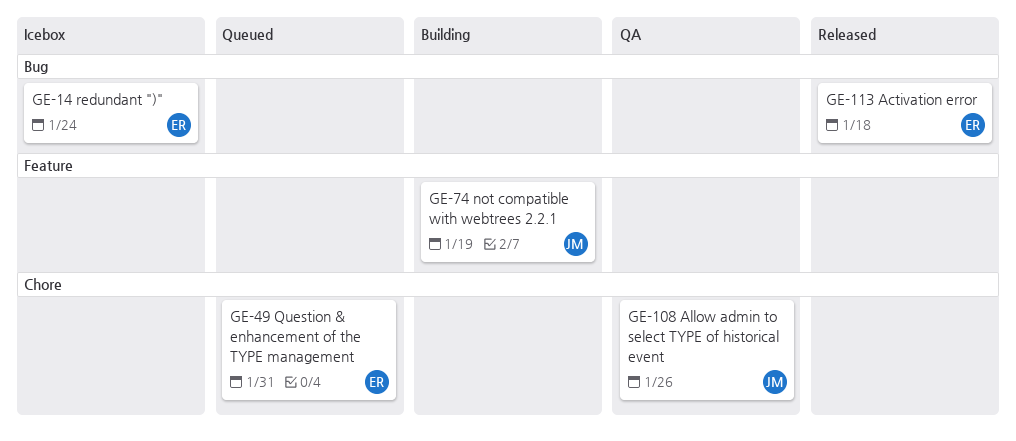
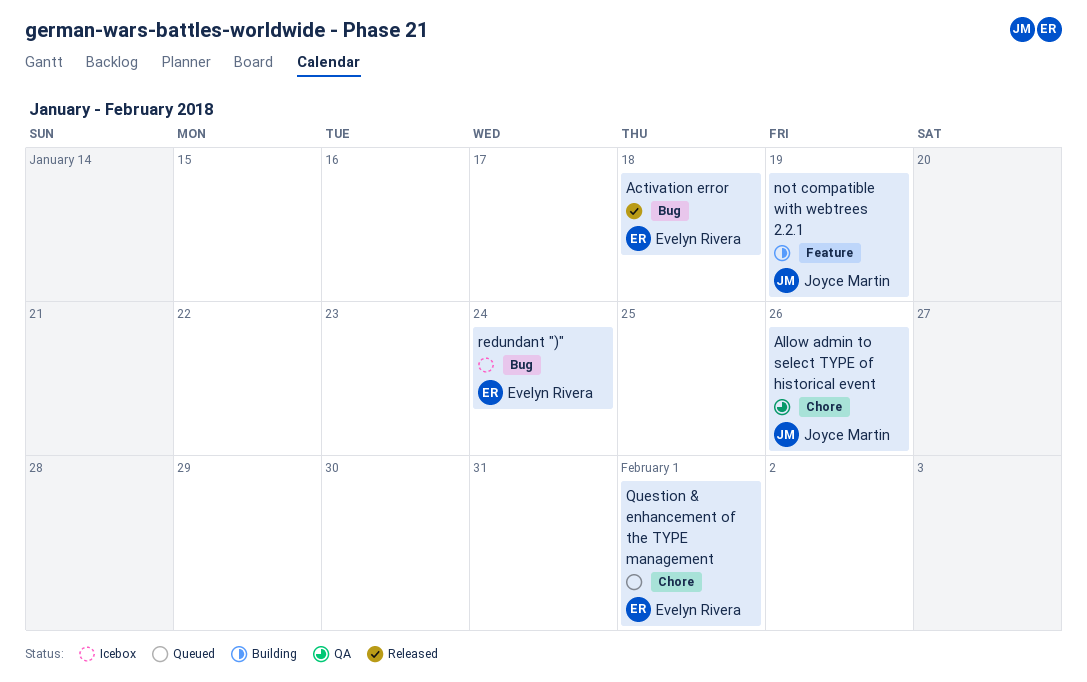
Question & enhancement of the TYPE management, due: Jan 31 -> Feb 1

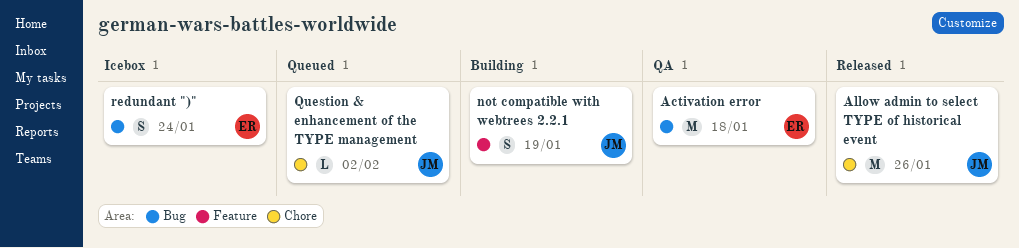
Activation error, status: Released -> QA
Allow admin to select TYPE of historical event, status: QA -> Released
Question & enhancement of the TYPE management, owner: Evelyn Rivera -> Joyce Martin
Question & enhancement of the TYPE management, due: Feb 1 -> Feb 2

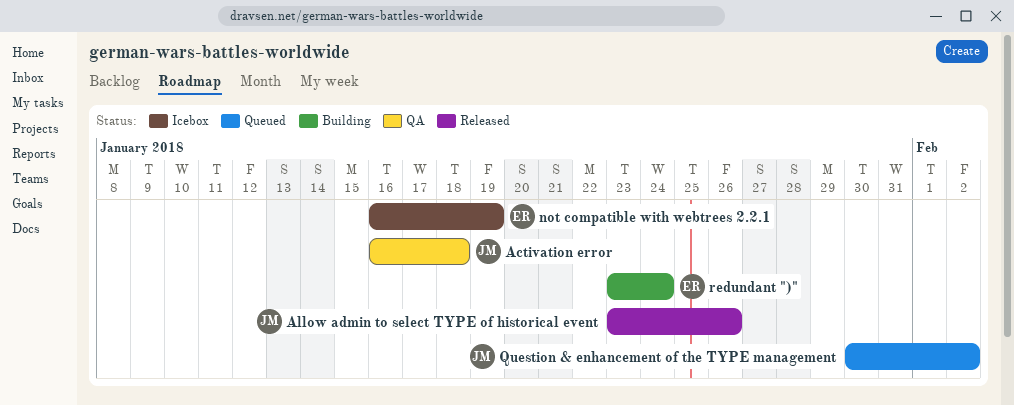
Activation error, owner: ER -> JM
not compatible with webtrees 2.2.1, status: Building -> Icebox
not compatible with webtrees 2.2.1, owner: JM -> ER
redundant ")", status: Icebox -> Building

